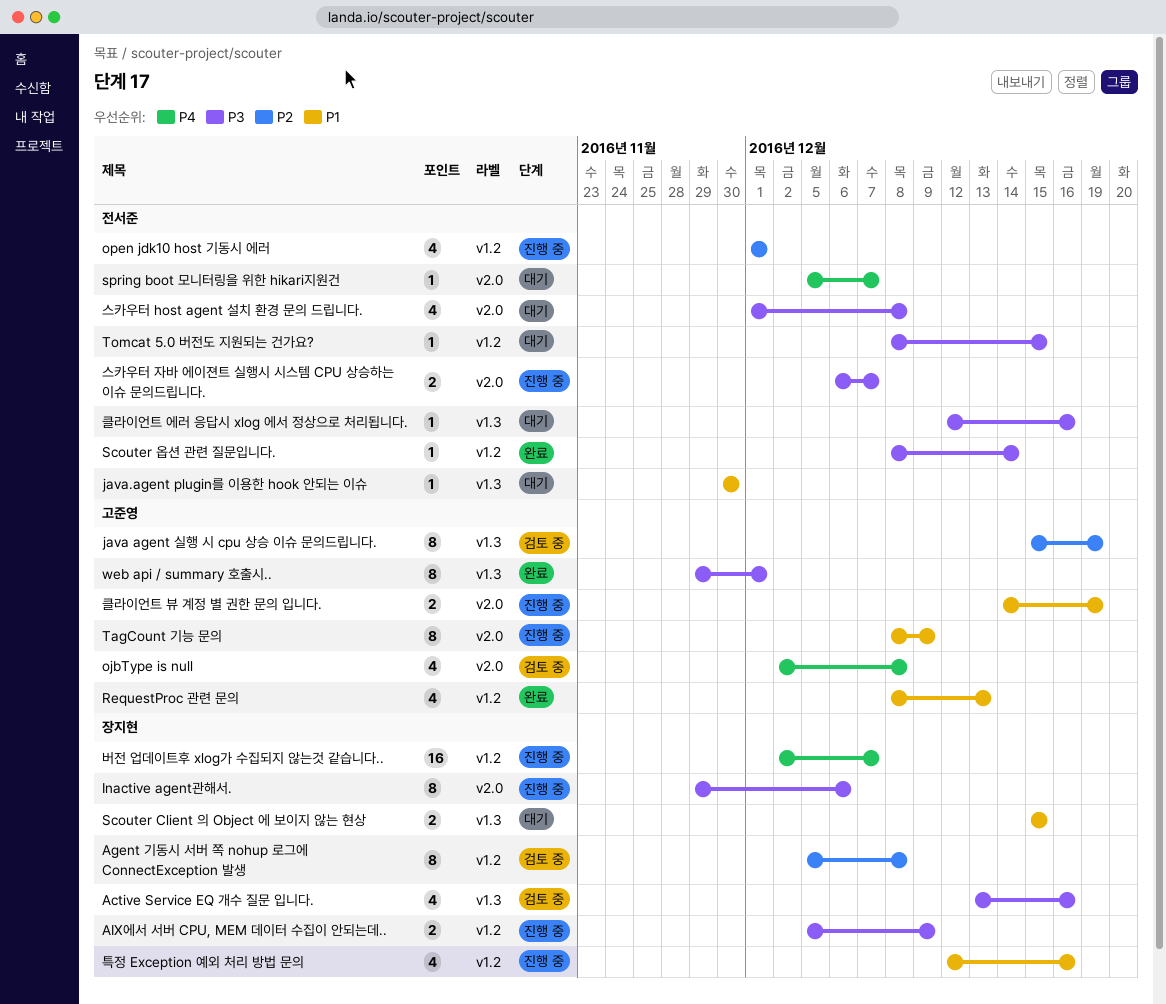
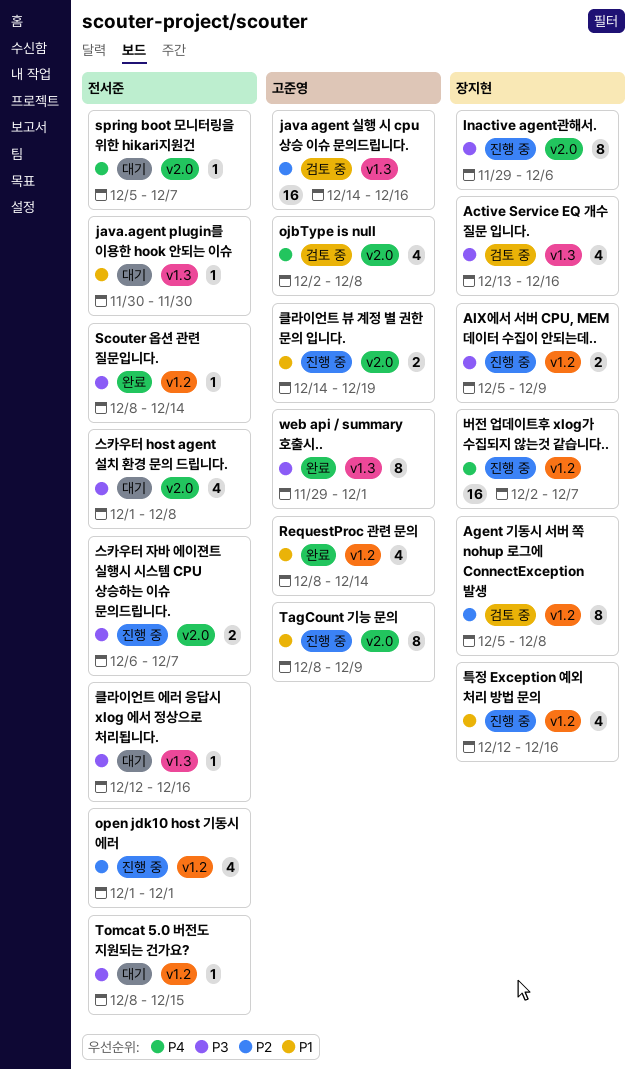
java agent 실행 시 cpu 상승 이슈 문의드립니다., estimate: 8 -> 16
java agent 실행 시 cpu 상승 이슈 문의드립니다., start: Dec 15 -> Dec 14
java agent 실행 시 cpu 상승 이슈 문의드립니다., due: Dec 19 -> Dec 16
RequestProc 관련 문의, due: Dec 13 -> Dec 14
Scouter Client 의 Object 에 보이지 않는 현상: present -> none

